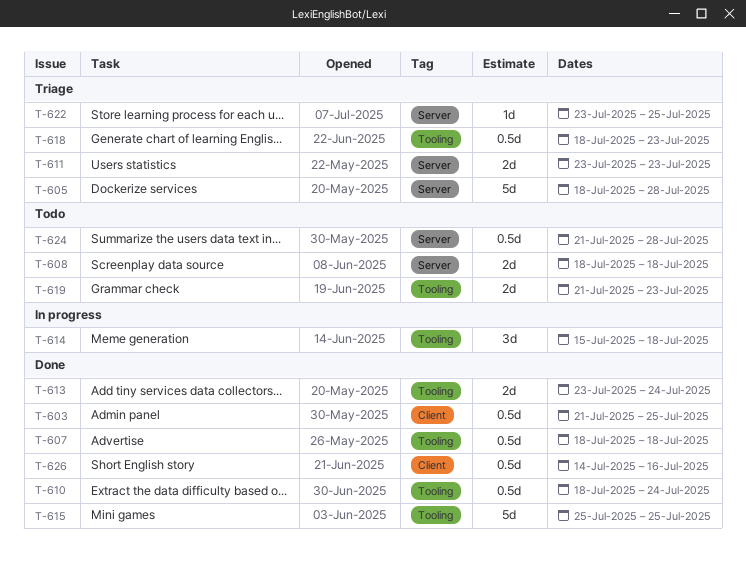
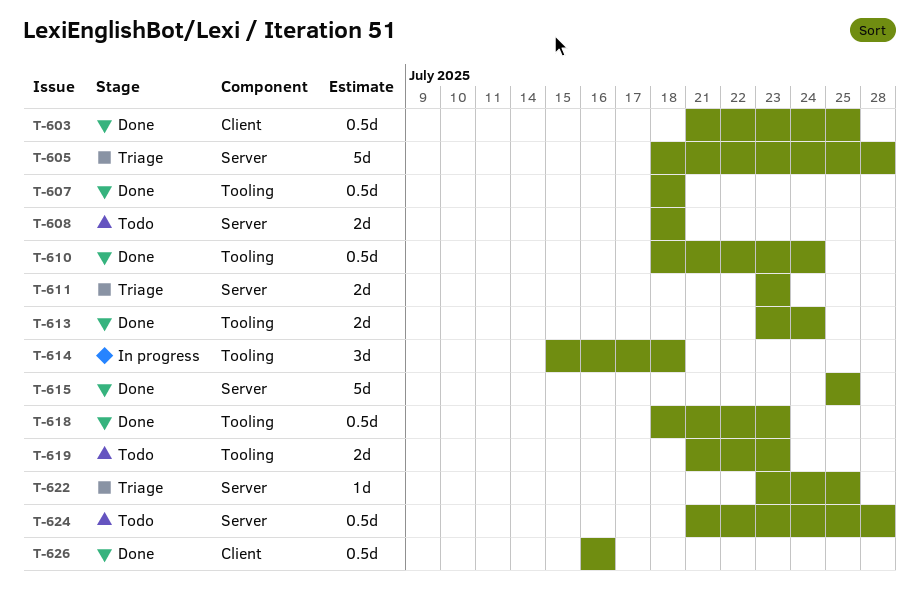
T-615, label: Tooling -> Server
T-618, status: Triage -> Done
T-626, start: Jul 14 -> Jul 16

